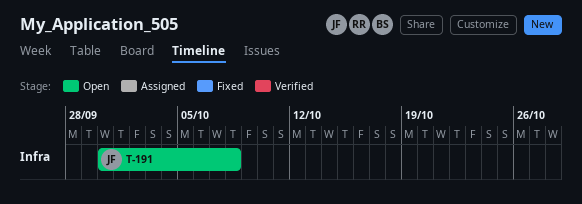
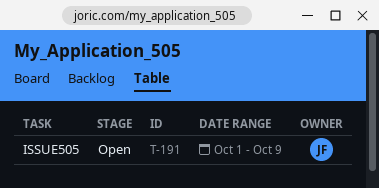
T-191, start: Sep 30 -> Oct 1
T-191, due: Oct 8 -> Oct 9

